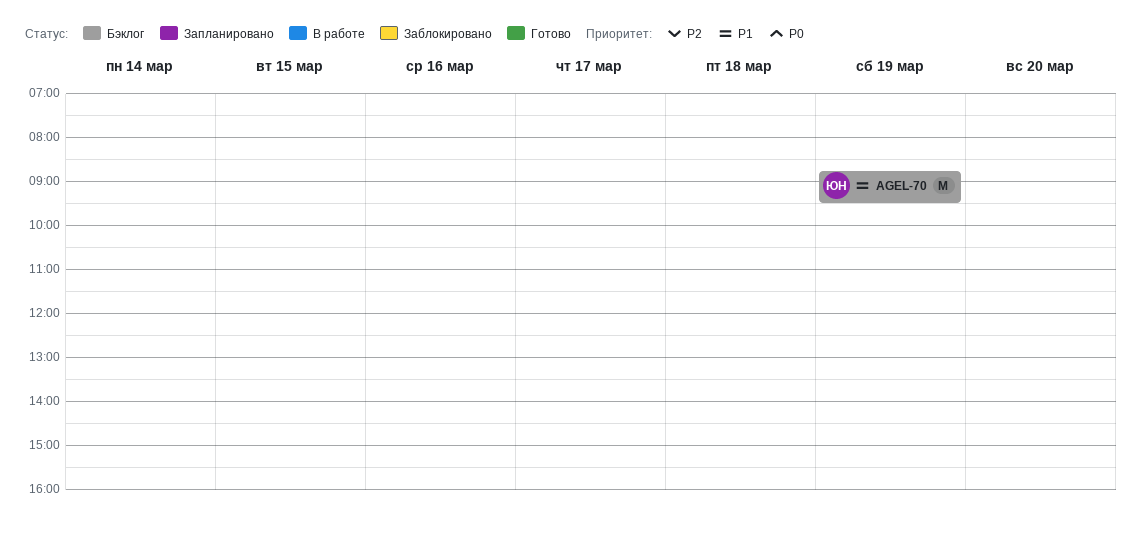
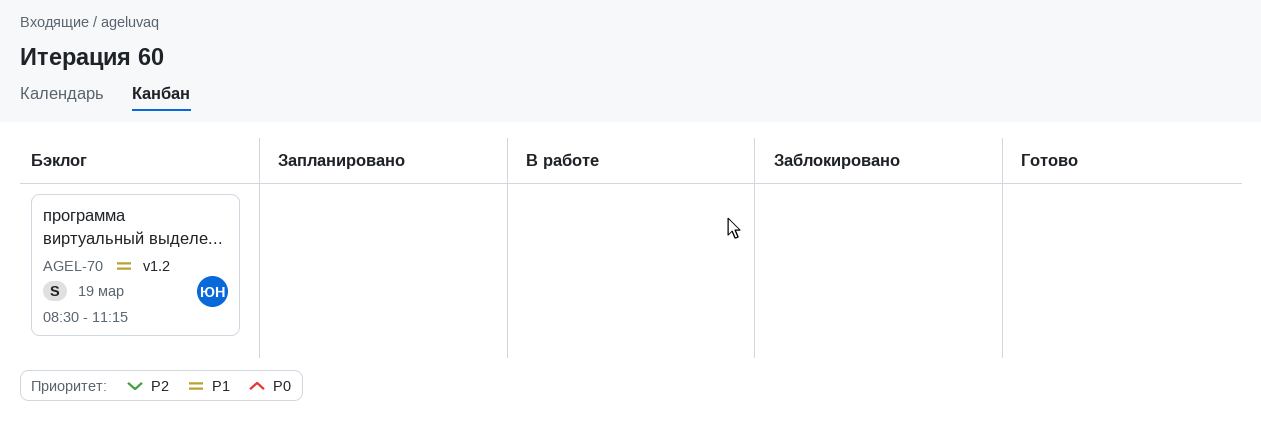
AGEL-70, estimate: M -> S
AGEL-70, begins: 08:45 -> 08:30
AGEL-70, ends: 09:30 -> 11:15

